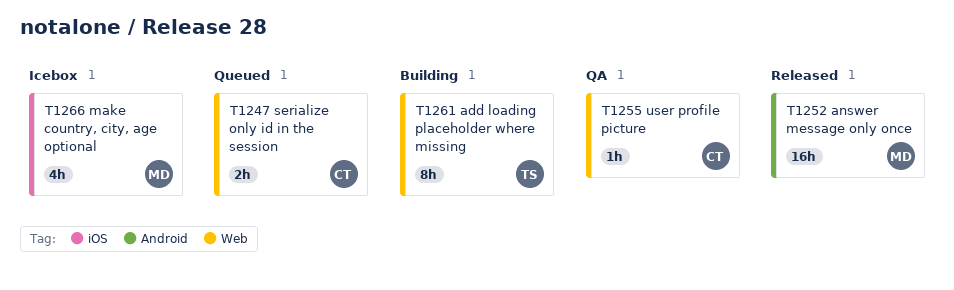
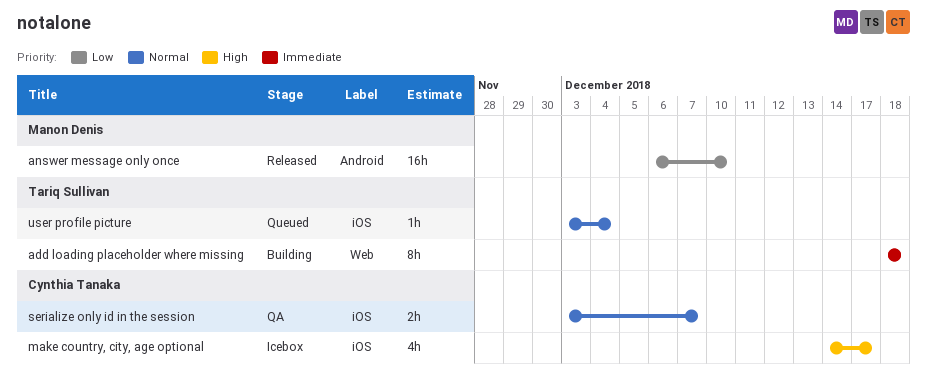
make country, city, age optional, owner: Manon Denis -> Cynthia Tanaka
serialize only id in the session, status: Queued -> QA
serialize only id in the session, label: Web -> iOS
user profile picture, status: QA -> Queued
user profile picture, owner: Cynthia Tanaka -> Tariq Sullivan
user profile picture, label: Web -> iOS

